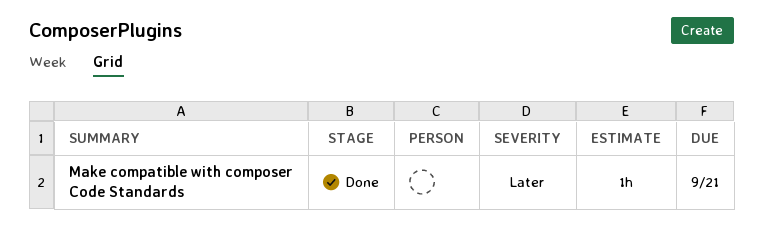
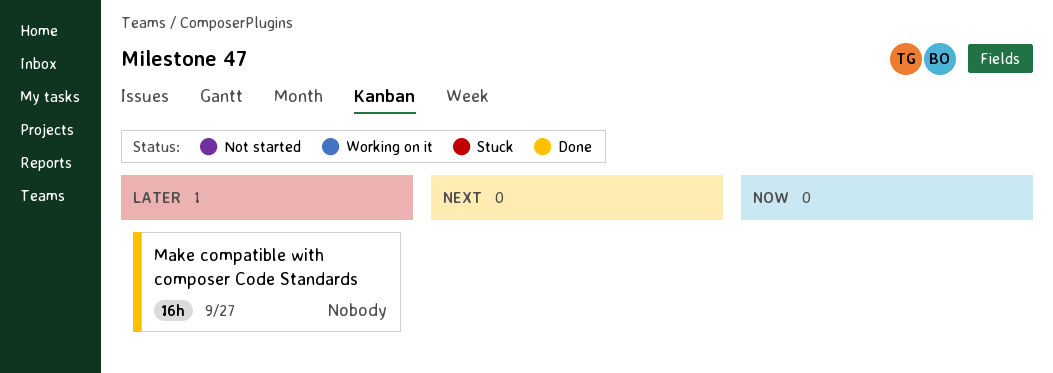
Make compatible with composer Code Standards, estimate: 1h -> 16h
Make compatible with composer Code Standards, due: Sep 21 -> Sep 27

